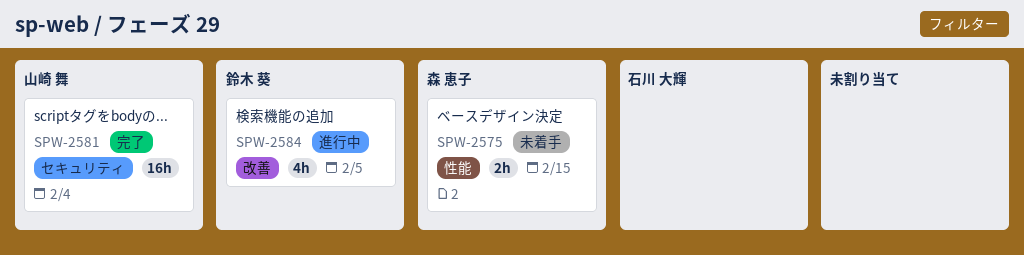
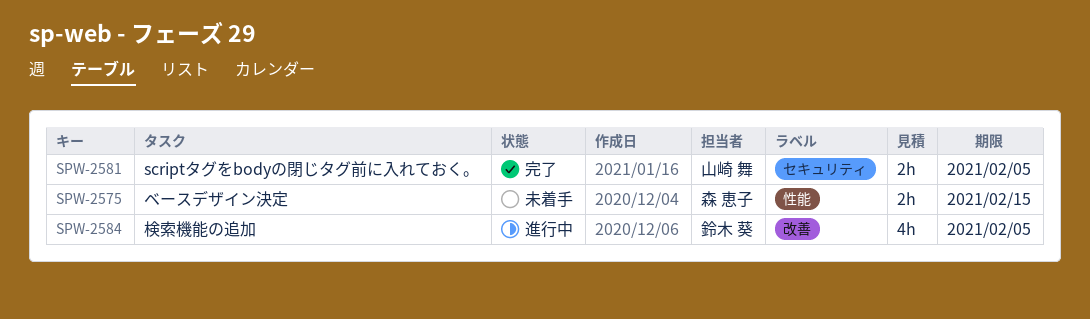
SPW-2581, estimate: 16h -> 2h
SPW-2581, due: Feb 4 -> Feb 5

